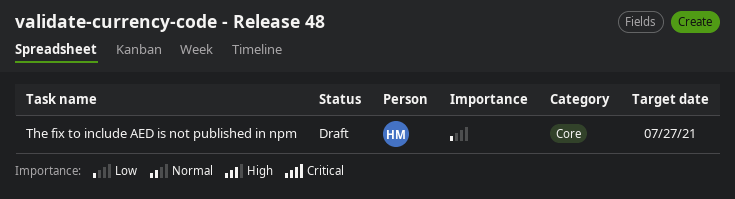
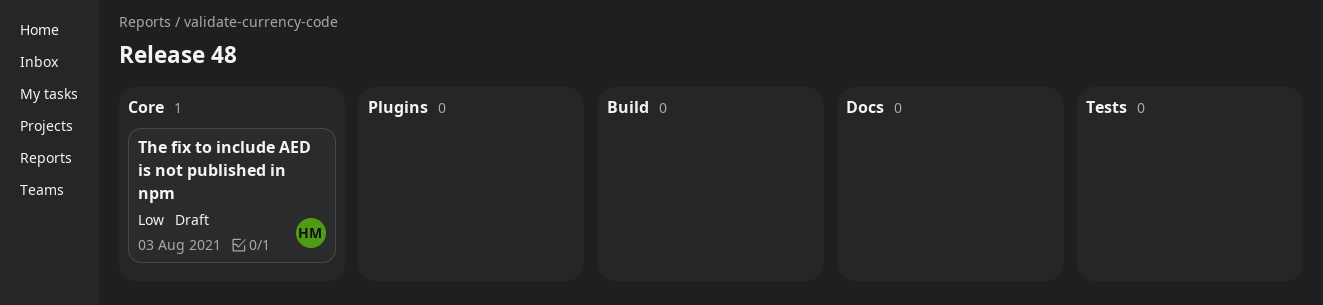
The fix to include AED is not published in npm, due: Jul 27 -> Aug 3

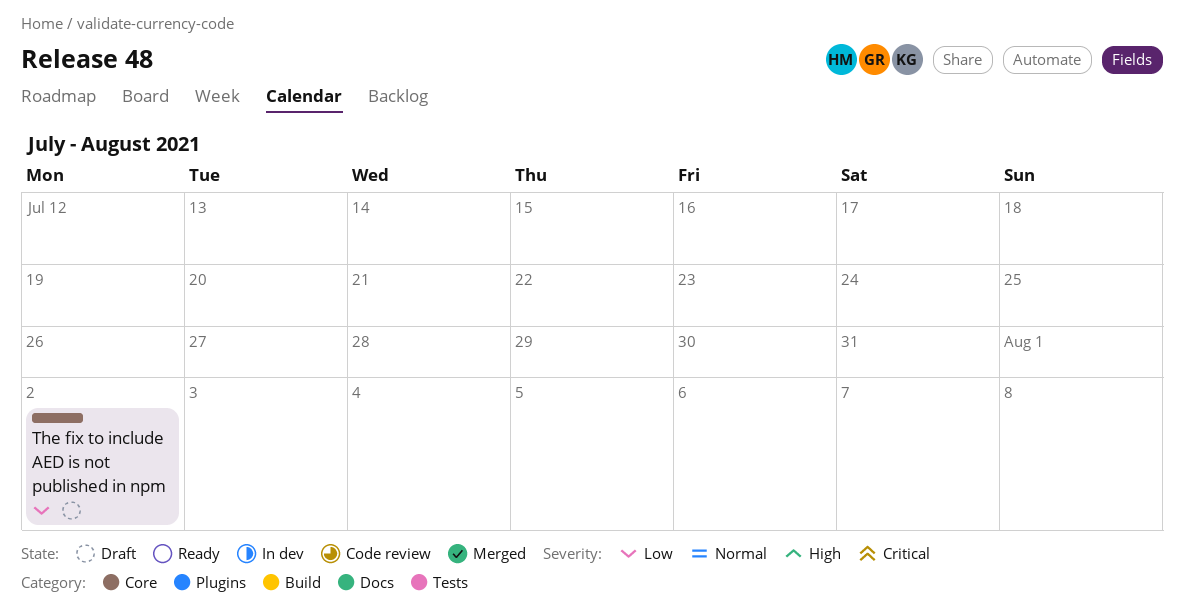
The fix to include AED is not published in npm, due: Aug 3 -> Aug 2

